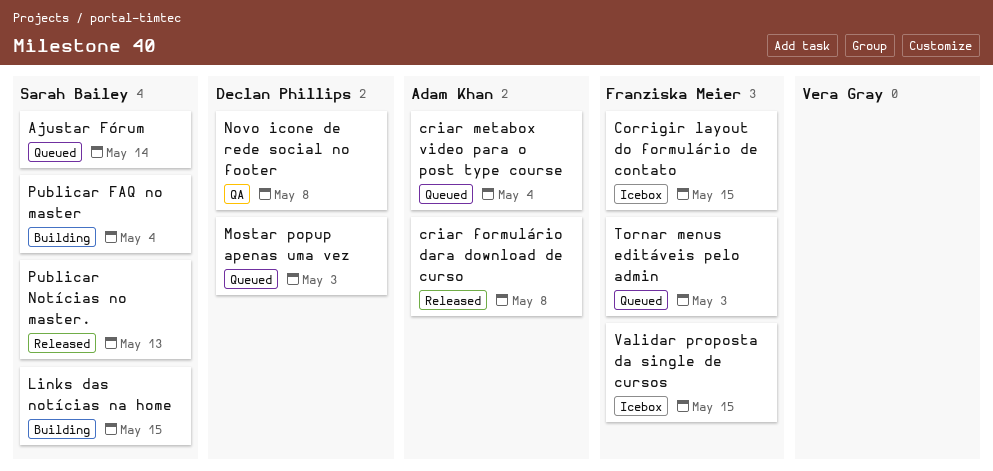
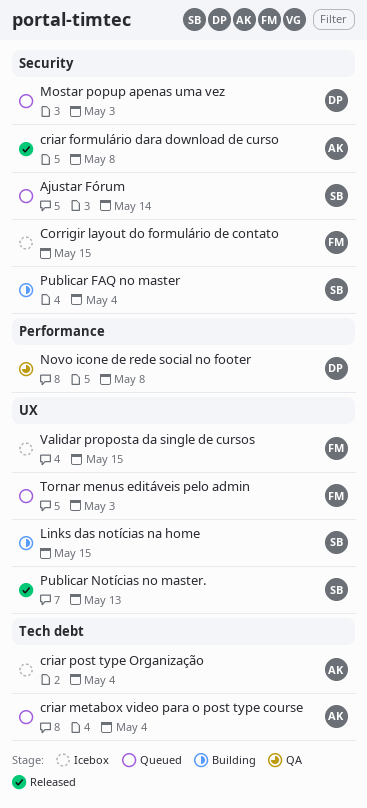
criar post type Organização: none -> present

